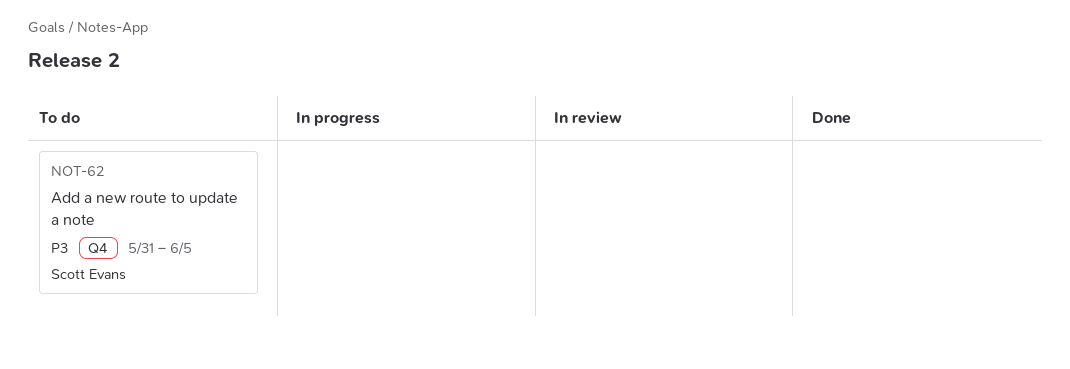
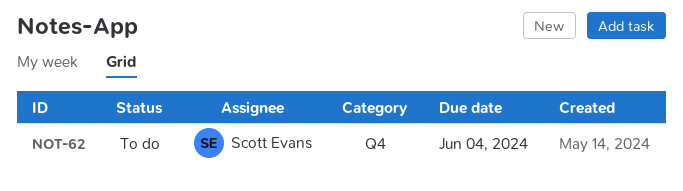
NOT-62, due: Jun 5 -> Jun 4

